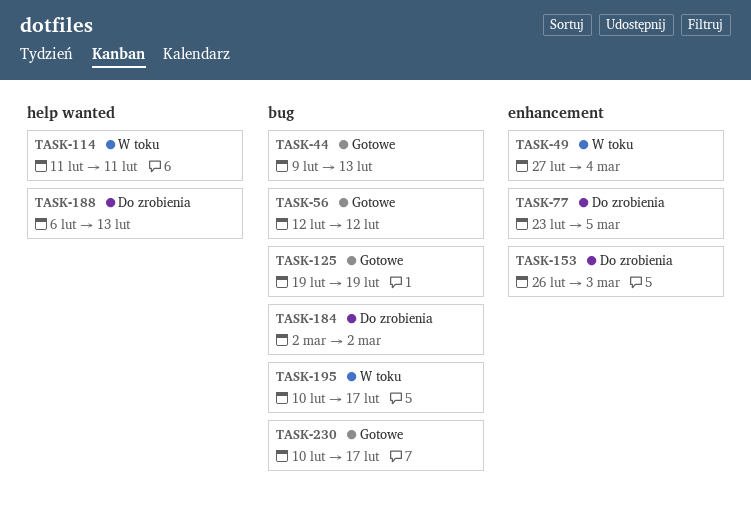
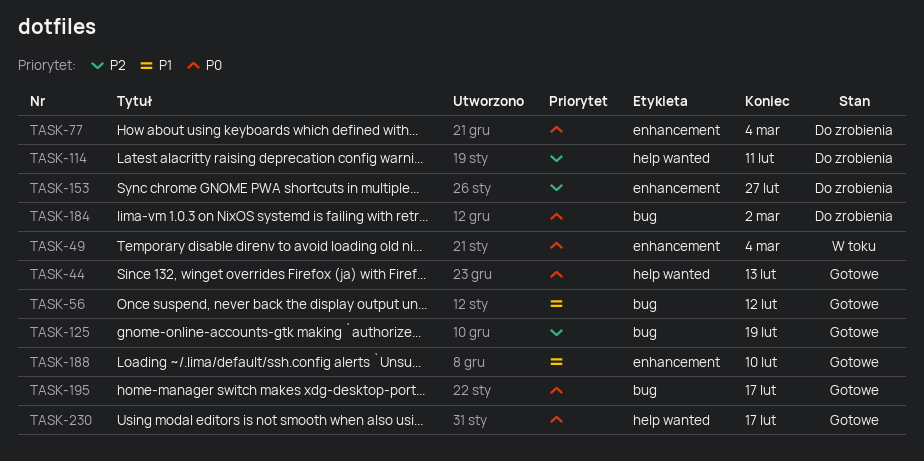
TASK-44, label: bug -> help wanted
TASK-77, due: Mar 5 -> Mar 4
TASK-114, status: W toku -> Do zrobienia
TASK-153, due: Mar 3 -> Feb 27
TASK-188, status: Do zrobienia -> Gotowe
TASK-188, label: help wanted -> enhancement
TASK-188, due: Feb 13 -> Feb 10
TASK-195, status: W toku -> Gotowe
TASK-230, label: bug -> help wanted

